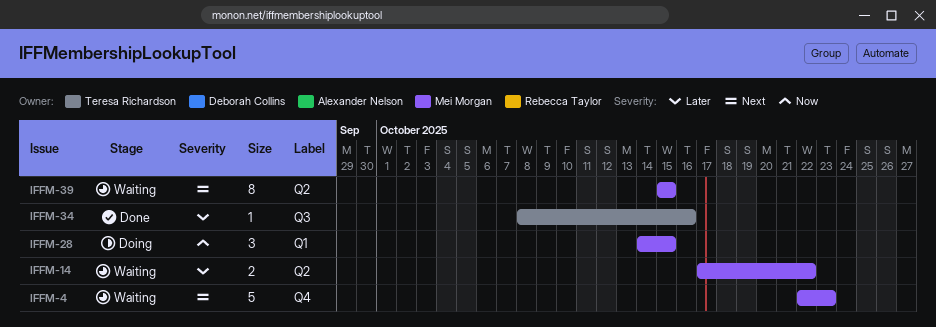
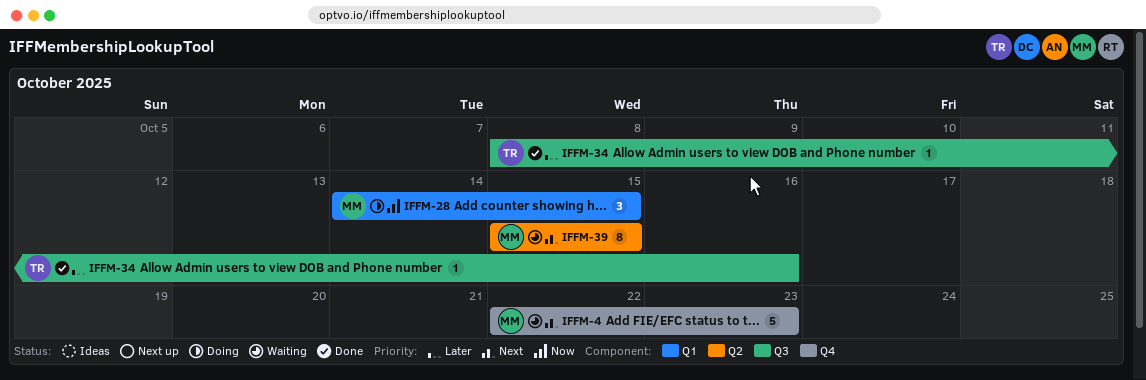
IFFM-14: present -> none

